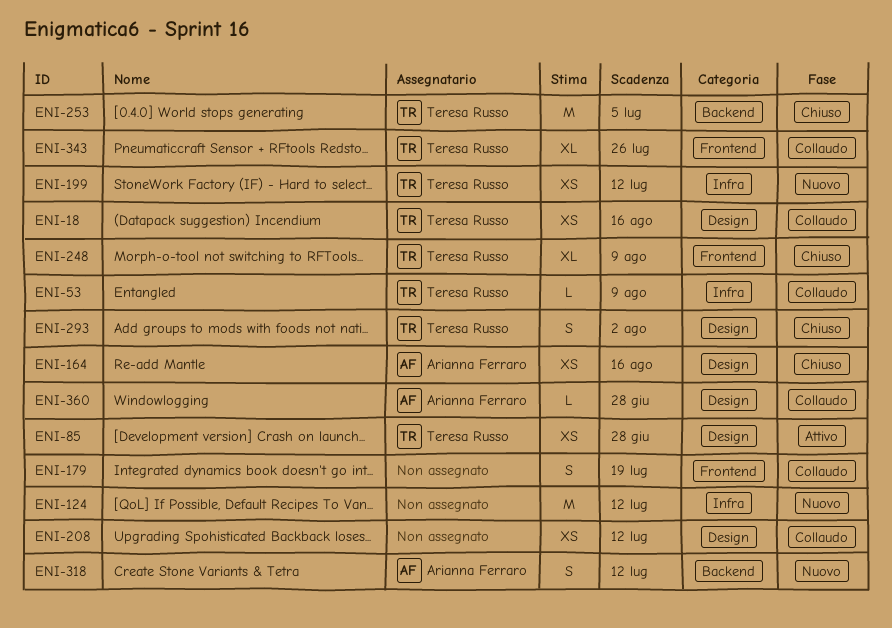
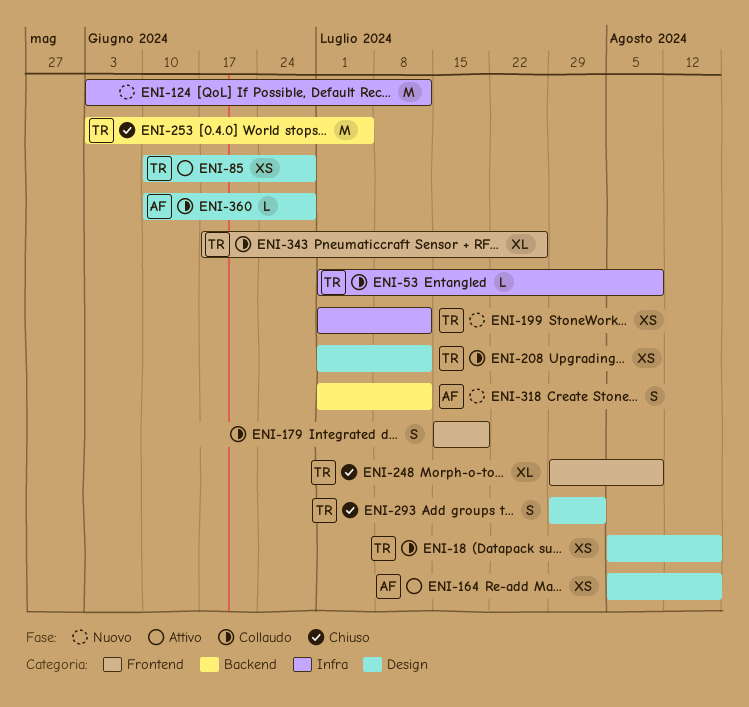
ENI-164, status: Chiuso -> Attivo
ENI-208, owner: none -> Teresa Russo

